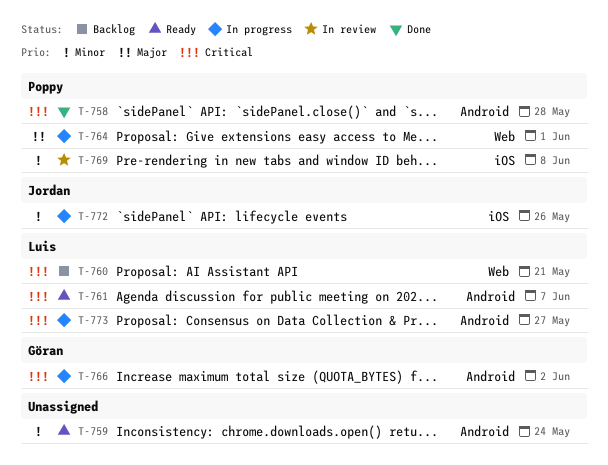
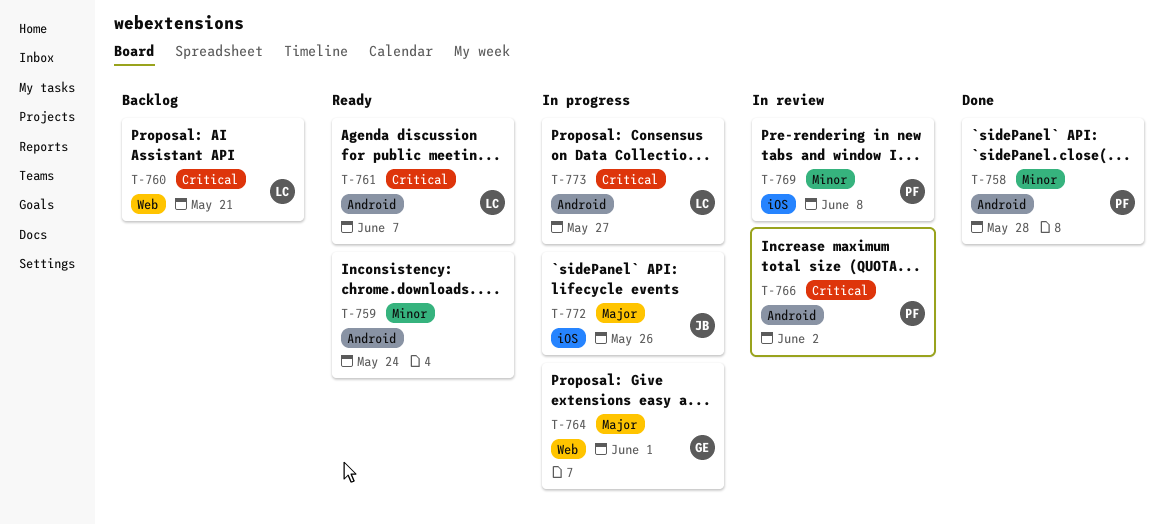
T-758, priority: Critical -> Minor
T-764, owner: Poppy -> Göran
T-766, status: In progress -> In review
T-766, owner: Göran -> Poppy
T-772, priority: Minor -> Major

